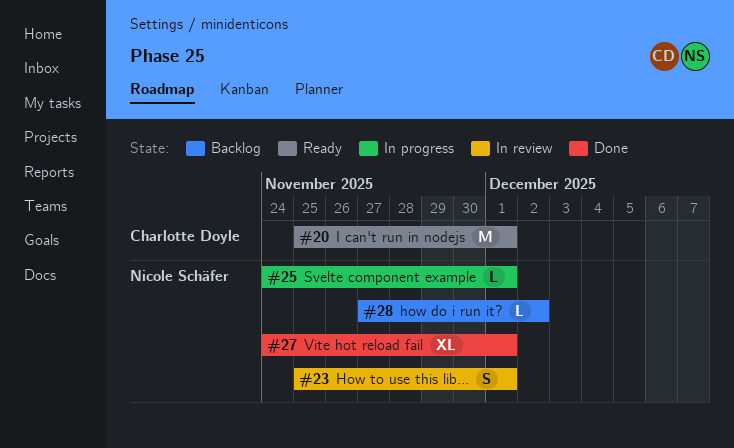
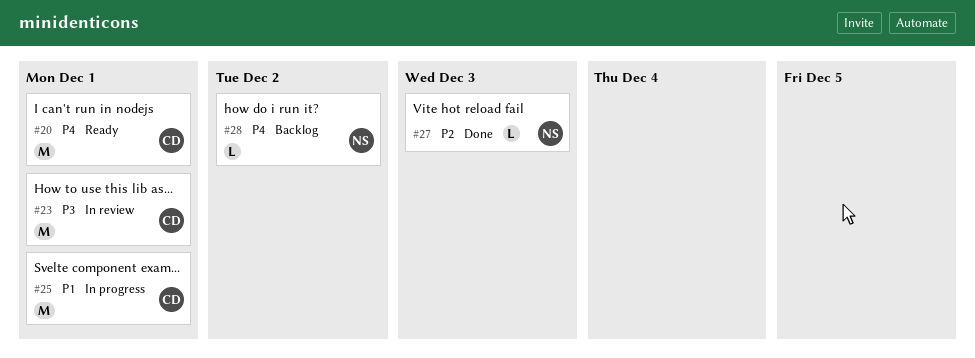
#23, owner: Nicole Schäfer -> Charlotte Doyle
#23, estimate: S -> M
#25, owner: Nicole Schäfer -> Charlotte Doyle
#25, estimate: L -> M
#27, estimate: XL -> L
#27, due: Dec 1 -> Dec 3

